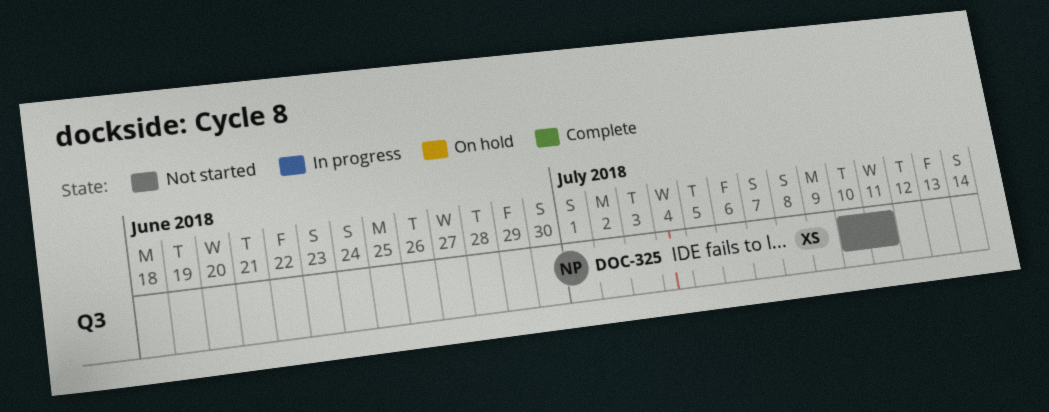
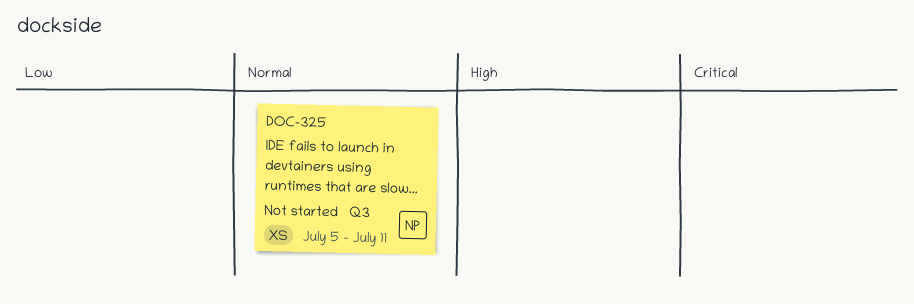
DOC-325, start: Jul 10 -> Jul 5

